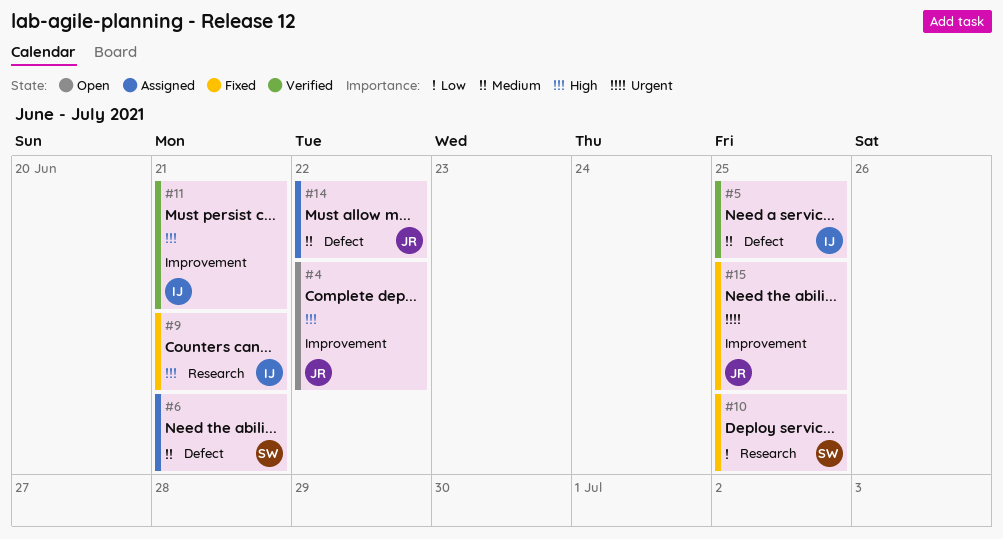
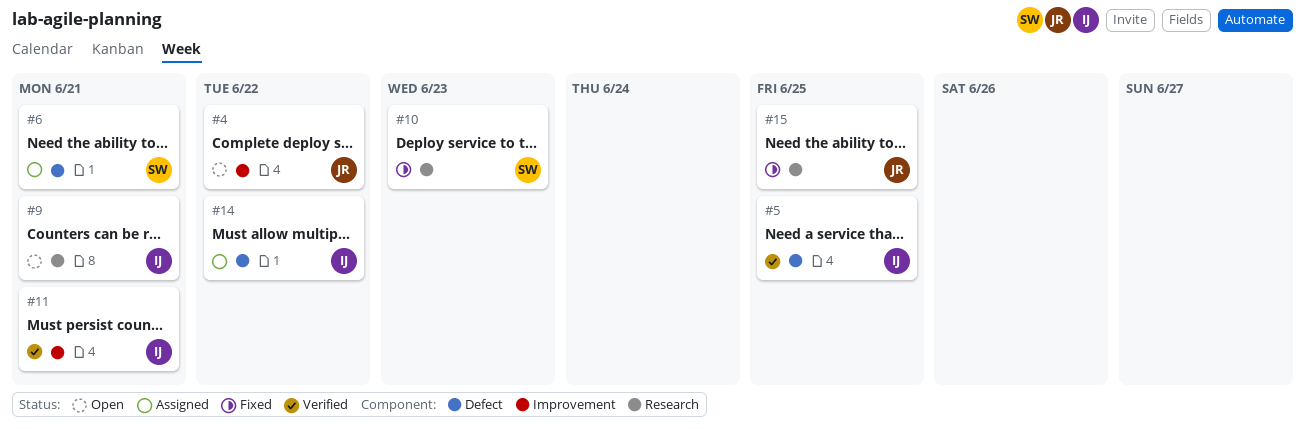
#9, status: Fixed -> Open
#10, due: Jun 25 -> Jun 23
#14, owner: JR -> IJ
#15, label: Improvement -> Research

